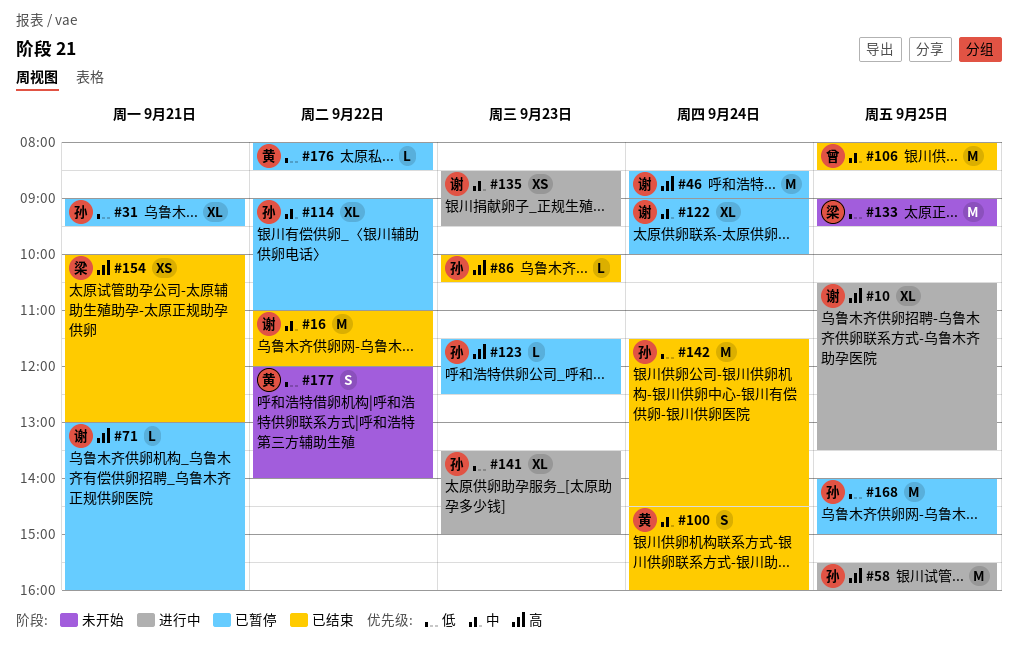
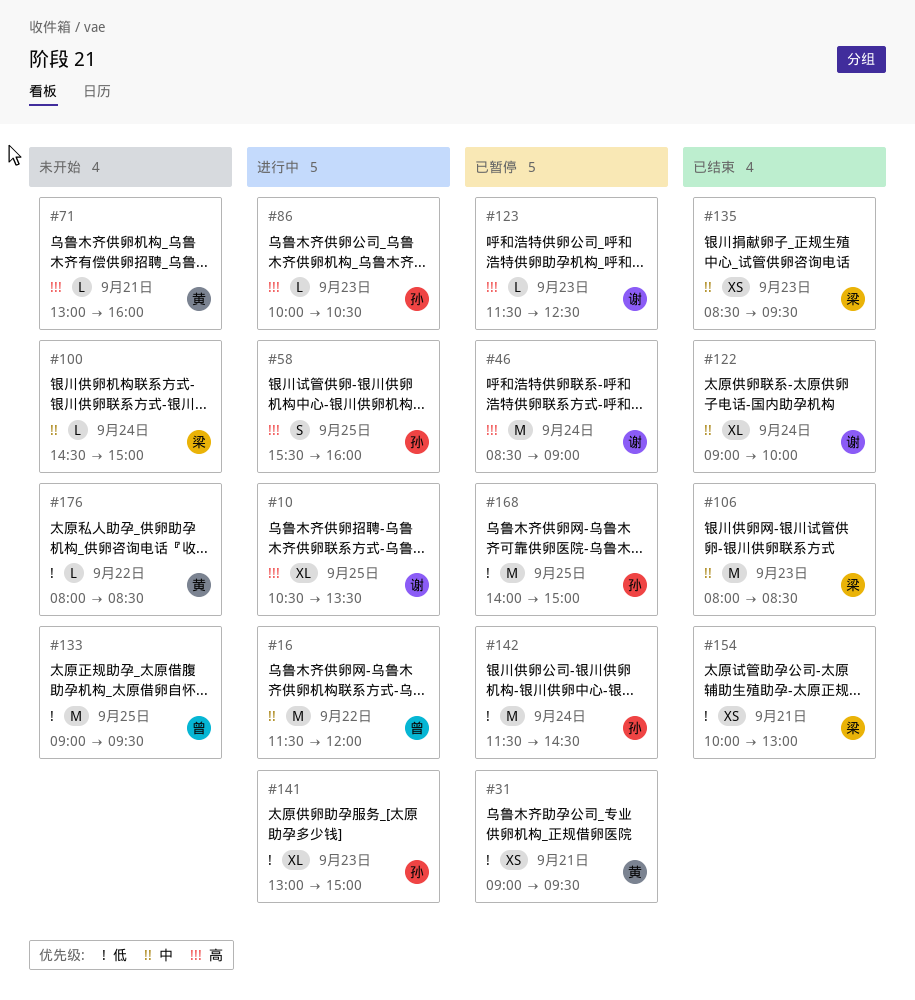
#16, status: 已结束 -> 进行中
#16, owner: 谢 -> 曾
#16, begins: 11:00 -> 11:30
#31, owner: 孙 -> 黄
#31, estimate: XL -> XS
#58, estimate: M -> S
#71, status: 已暂停 -> 未开始
#71, owner: 谢 -> 黄
#86, status: 已结束 -> 进行中
#100, status: 已结束 -> 未开始
#100, owner: 黄 -> 梁
#100, estimate: S -> L
#100, ends: 16:00 -> 15:00
#106, owner: 曾 -> 梁
#106, day: Sep 25 -> Sep 23
#114: present -> none
#122, status: 已暂停 -> 已结束
#123, owner: 孙 -> 谢
#133, owner: 梁 -> 曾
#135, status: 进行中 -> 已结束
#135, owner: 谢 -> 梁
#141, begins: 13:30 -> 13:00
#142, status: 已结束 -> 已暂停
#154, priority: 高 -> 低
#176, status: 已暂停 -> 未开始
#177: present -> none

